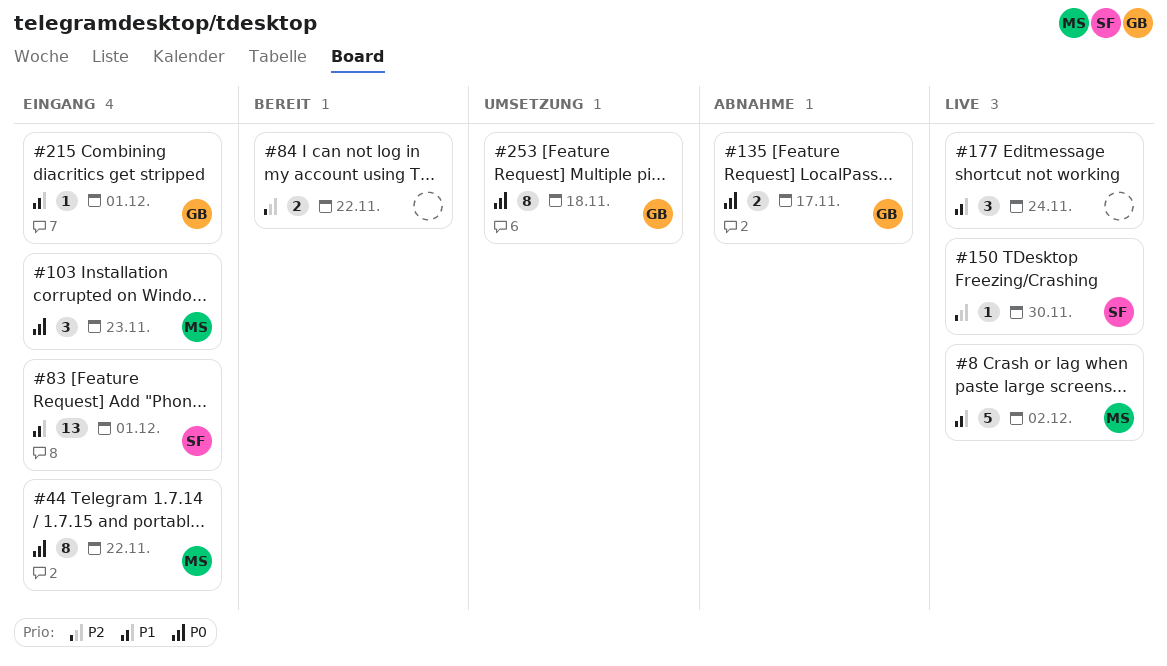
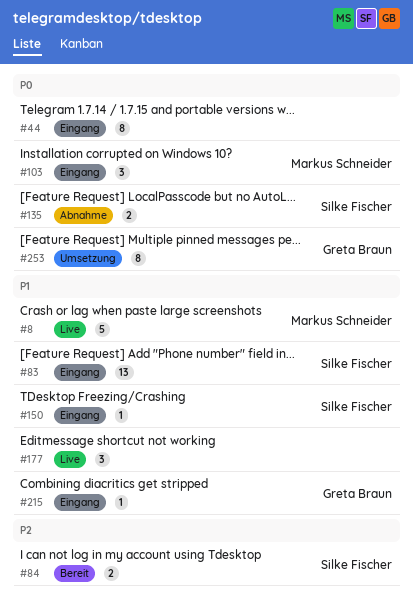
#44, owner: Markus Schneider -> none
#84, owner: none -> Silke Fischer
#135, owner: Greta Braun -> Silke Fischer
#150, status: Live -> Eingang
#150, priority: P2 -> P1

